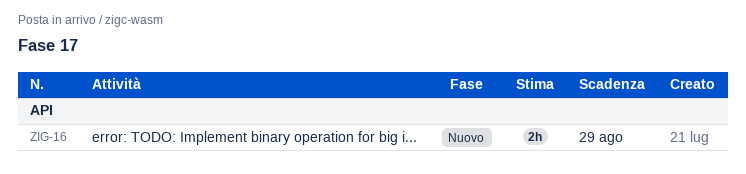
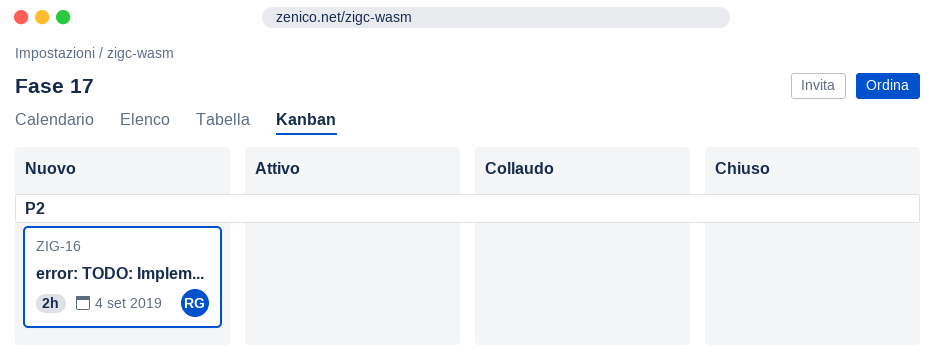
ZIG-16, due: Aug 29 -> Sep 4

